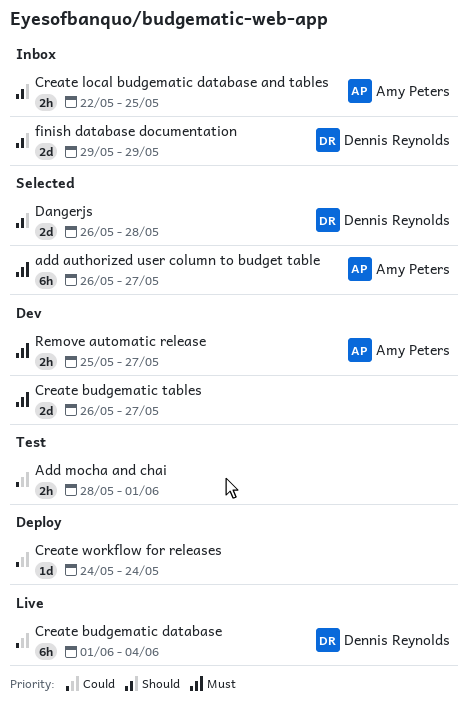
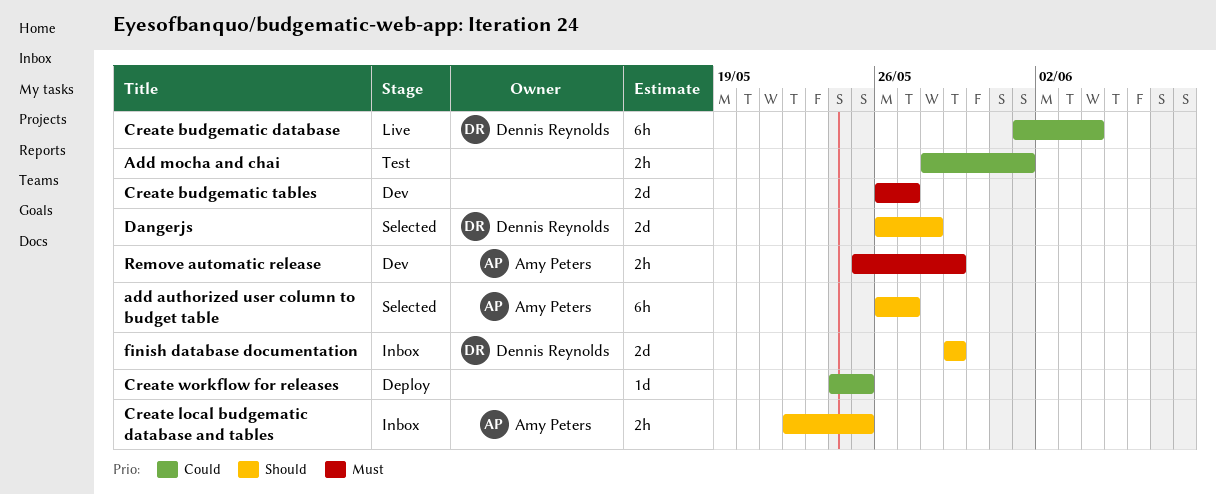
add authorized user column to budget table, priority: Must -> Should
Create workflow for releases, due: May 24 -> May 25
Remove automatic release, due: May 27 -> May 29

